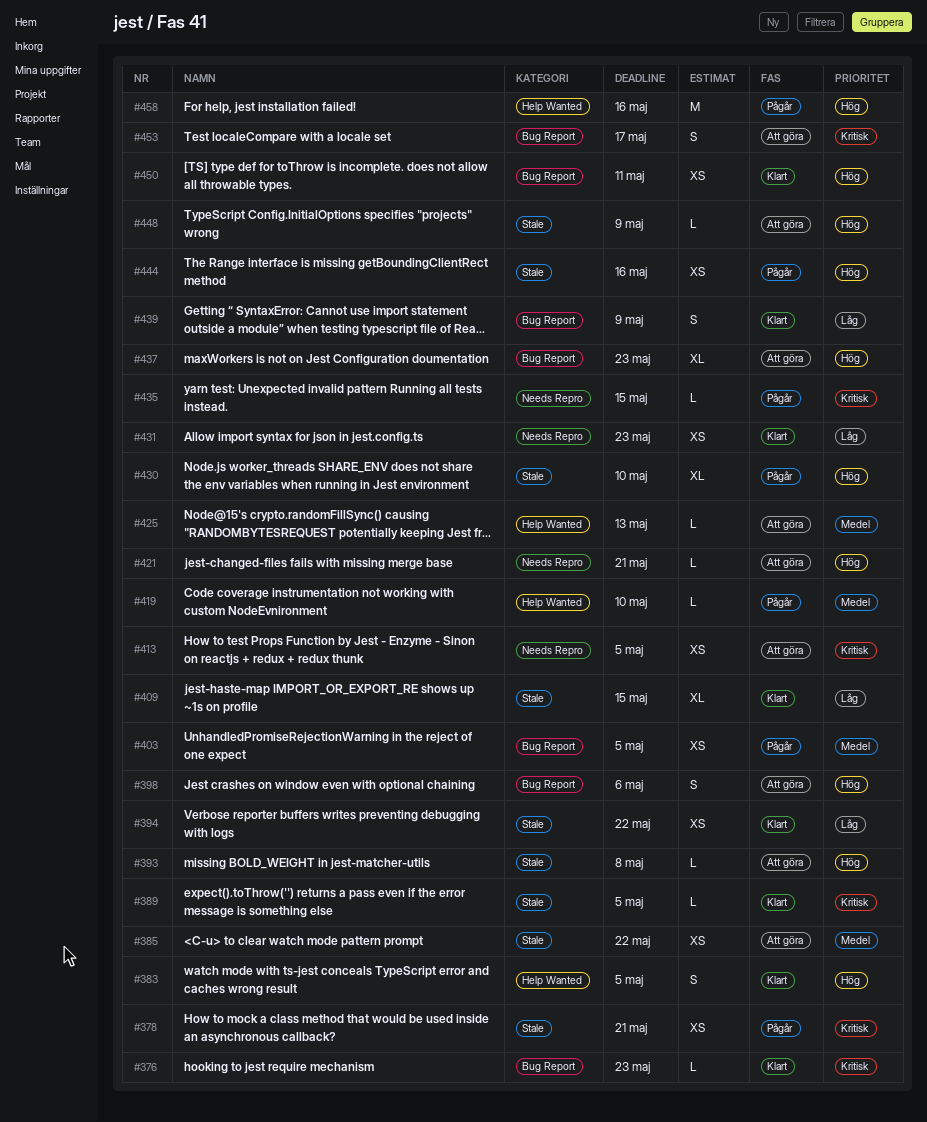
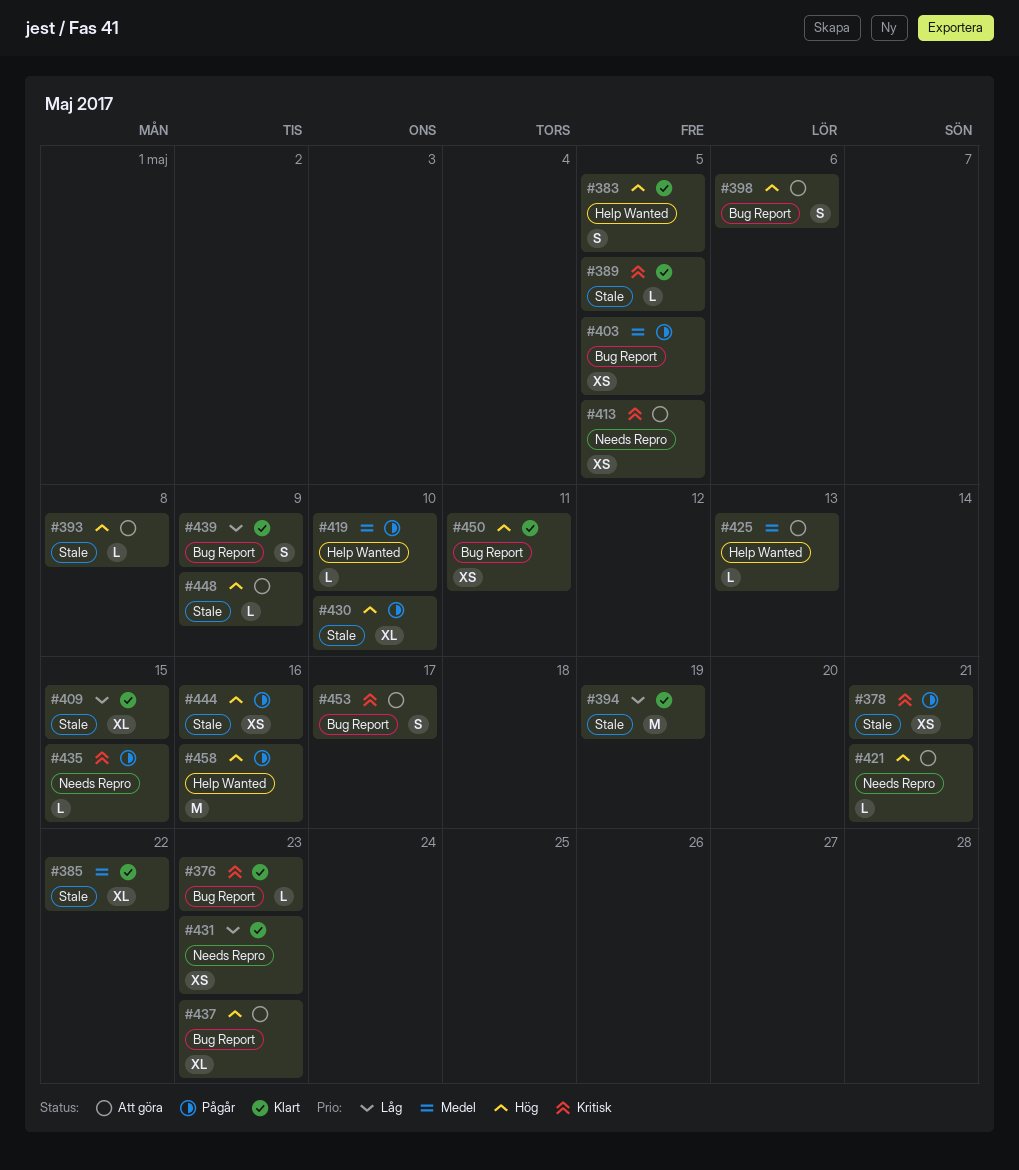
#385, status: Att göra -> Klart
#385, estimate: XS -> XL
#394, estimate: XS -> M
#394, due: May 22 -> May 19

